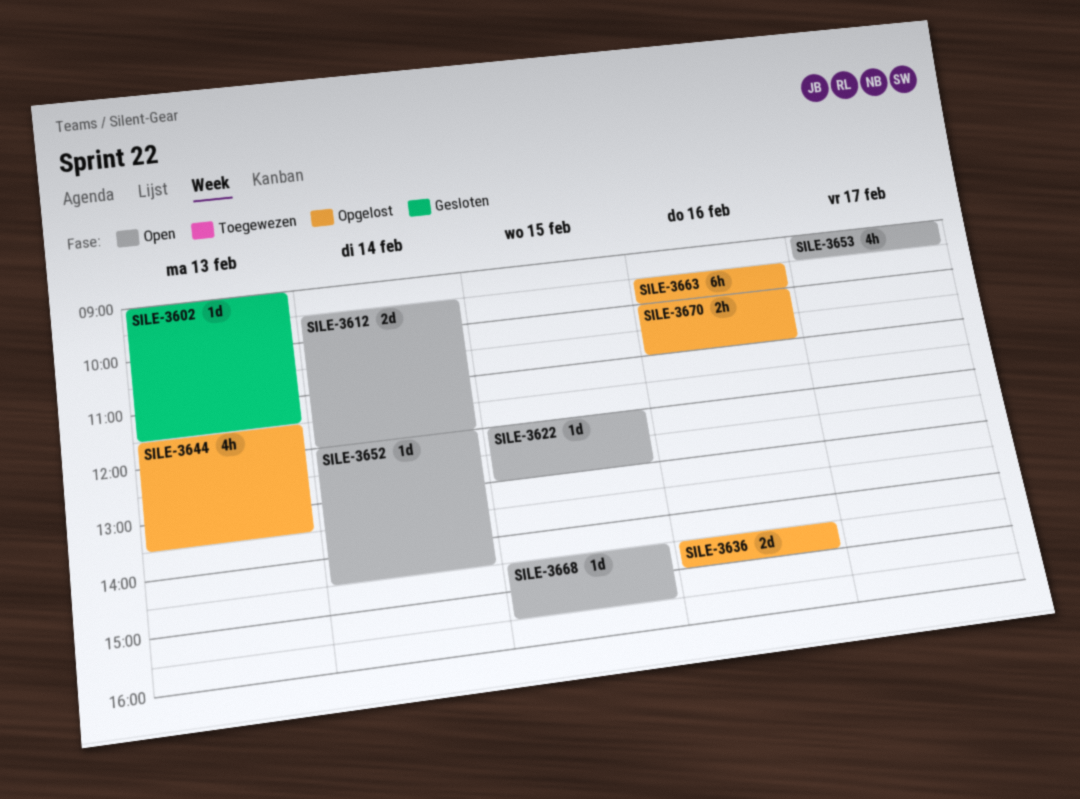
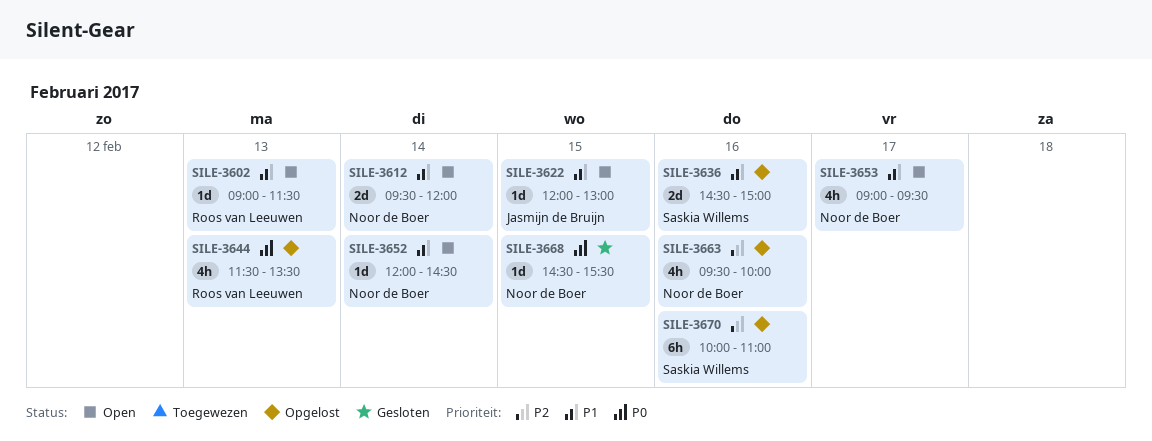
SILE-3602, status: Gesloten -> Open
SILE-3663, estimate: 6h -> 4h
SILE-3668, status: Open -> Gesloten
SILE-3670, estimate: 2h -> 6h

